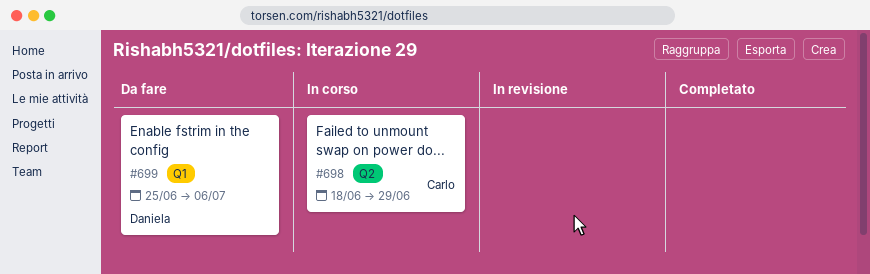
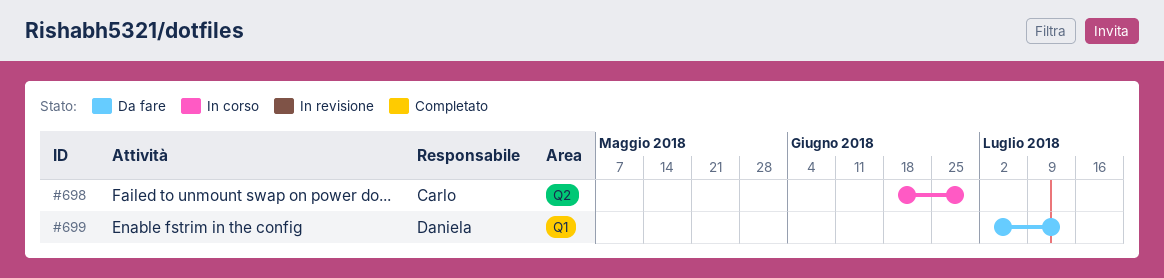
#699, start: Jun 25 -> Jul 2
#699, due: Jul 6 -> Jul 13

